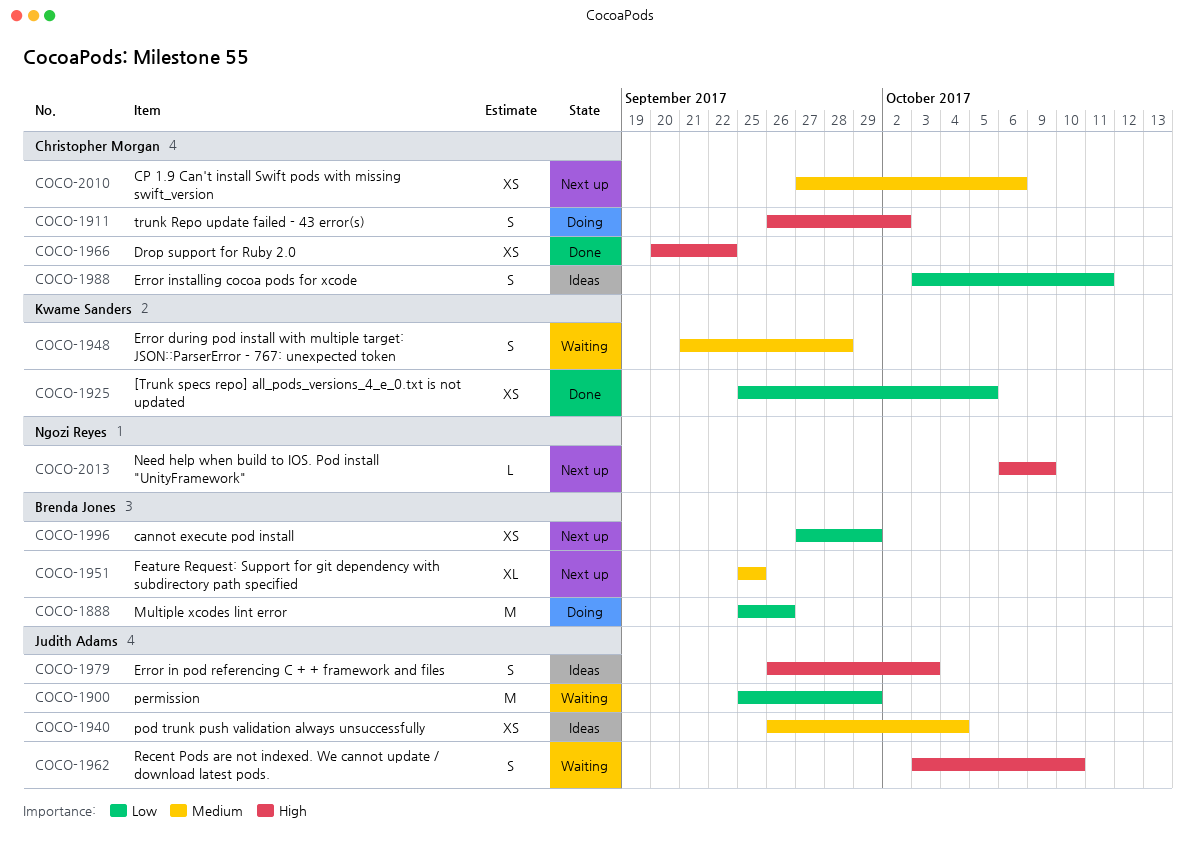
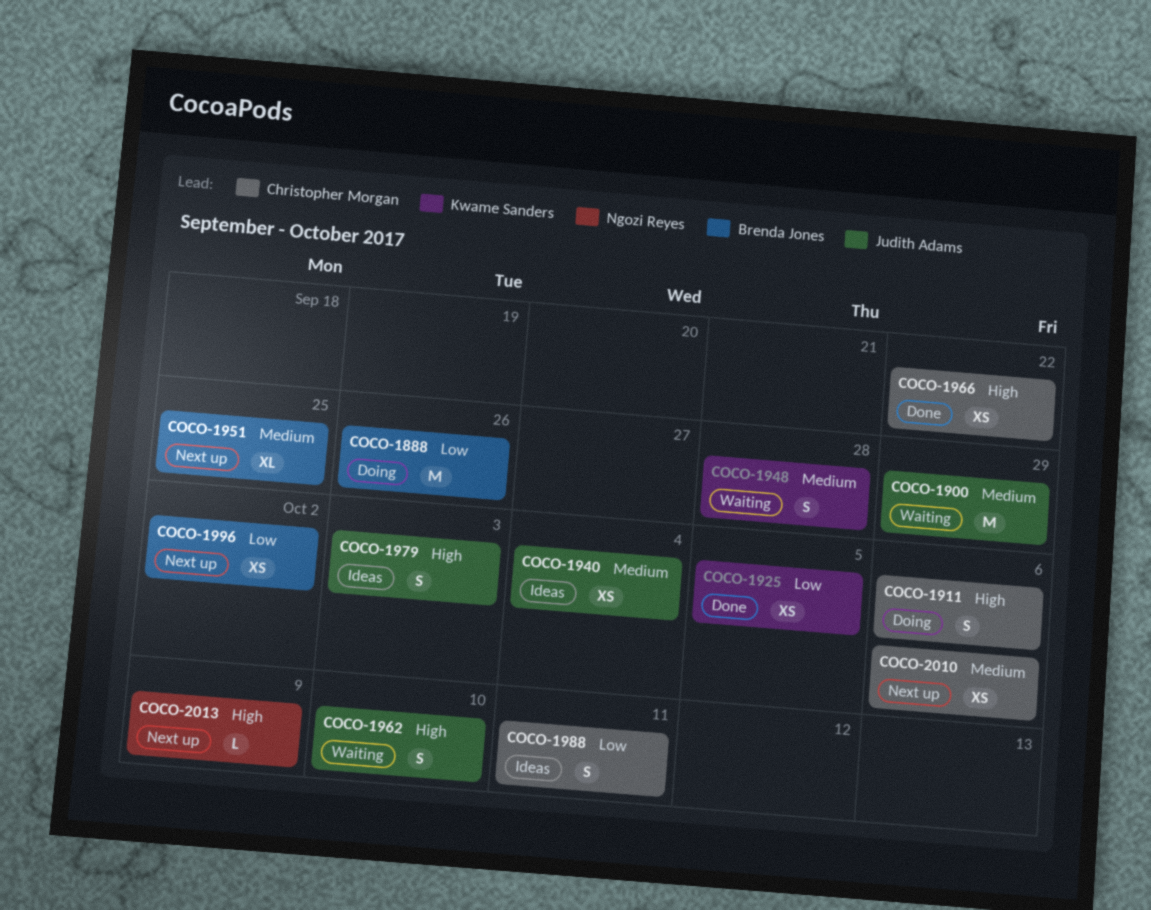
COCO-1900, priority: Low -> Medium
COCO-1911, due: Oct 2 -> Oct 6
COCO-1996, due: Sep 29 -> Oct 2

